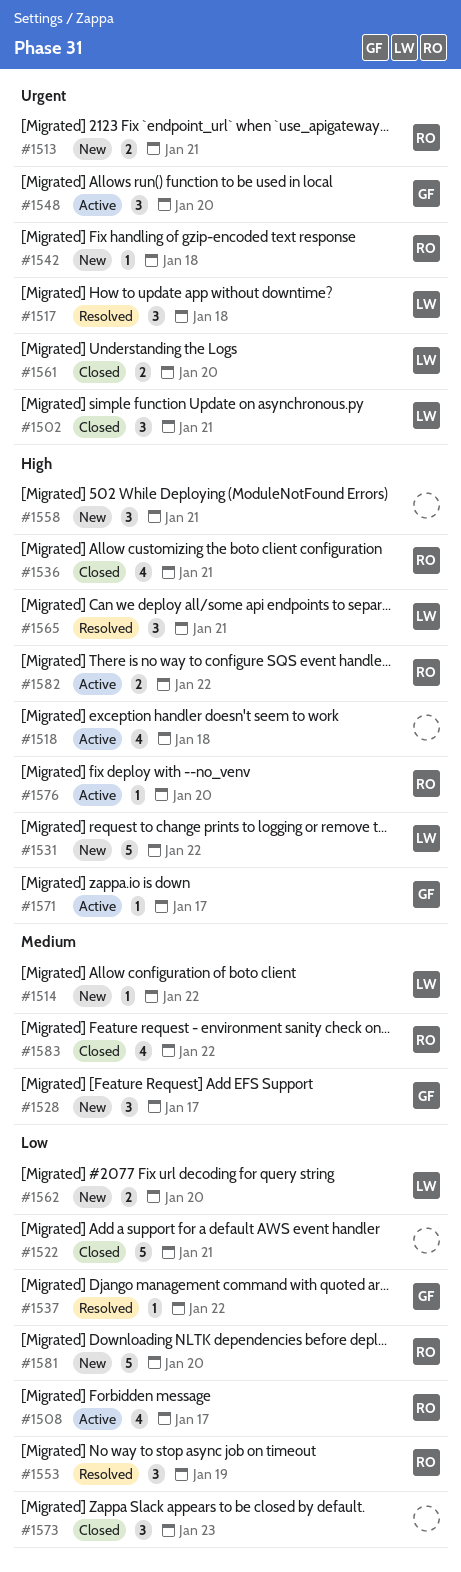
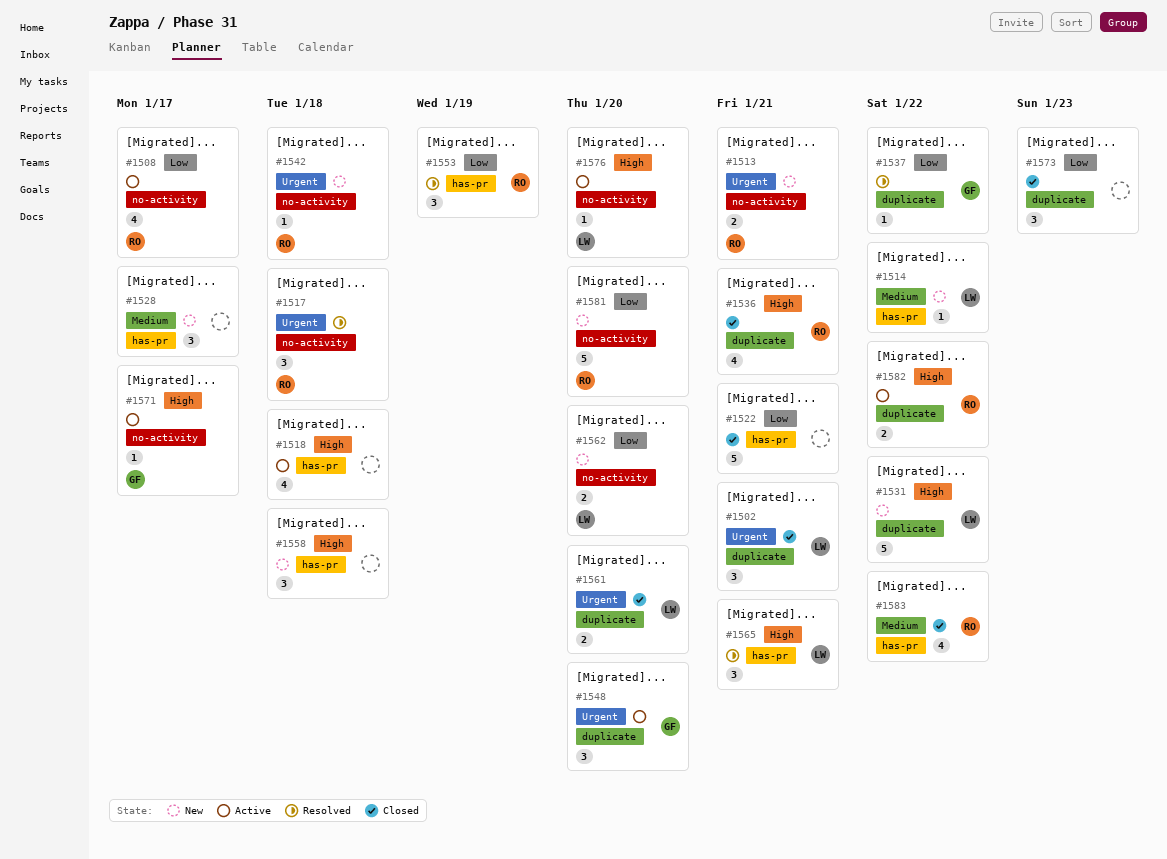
#1517, owner: LW -> RO
#1528, owner: GF -> none
#1558, due: Jan 21 -> Jan 18
#1576, owner: RO -> LW

